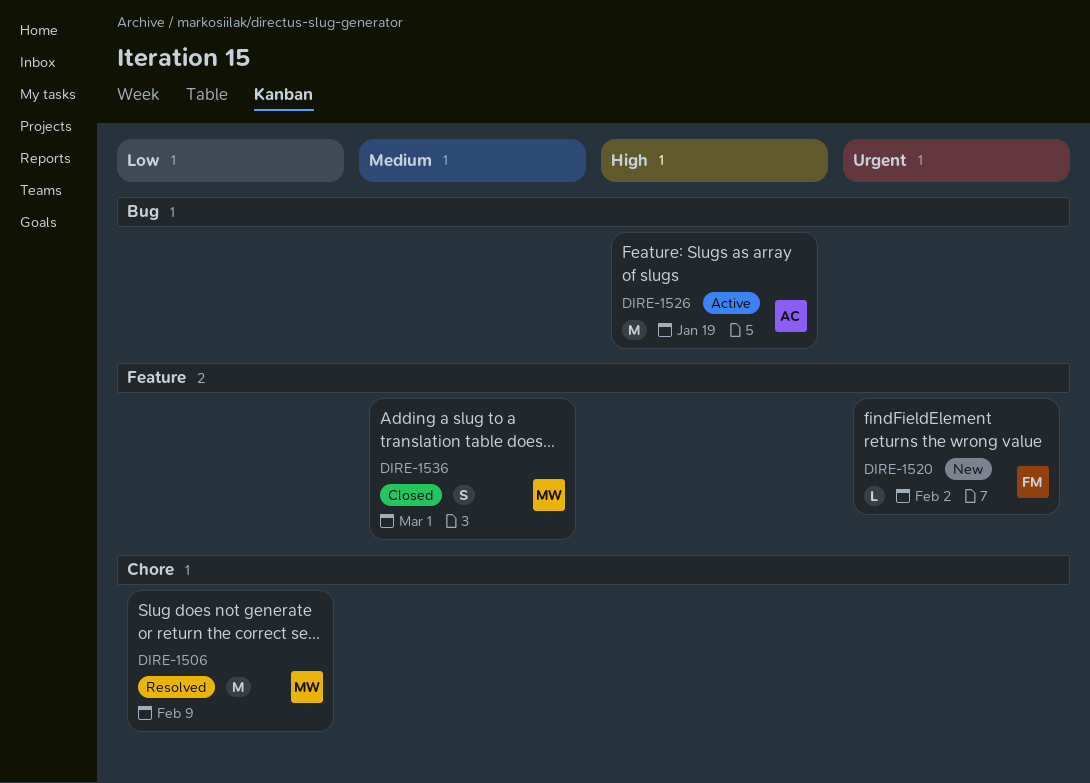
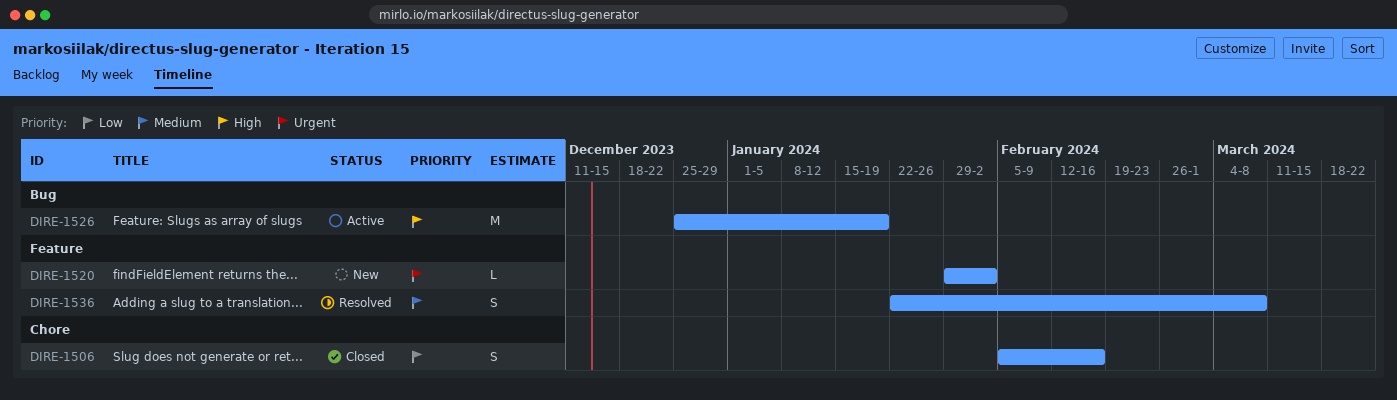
DIRE-1506, status: Resolved -> Closed
DIRE-1506, estimate: M -> S
DIRE-1506, due: Feb 9 -> Feb 16
DIRE-1536, status: Closed -> Resolved
DIRE-1536, due: Mar 1 -> Mar 8

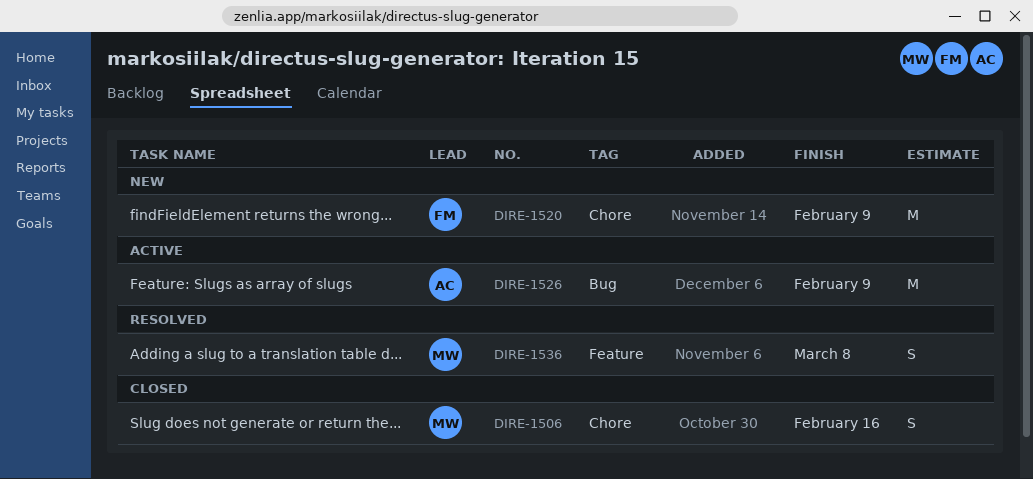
DIRE-1520, label: Feature -> Chore
DIRE-1520, estimate: L -> M
DIRE-1520, due: Feb 2 -> Feb 9
DIRE-1526, due: Jan 19 -> Feb 9

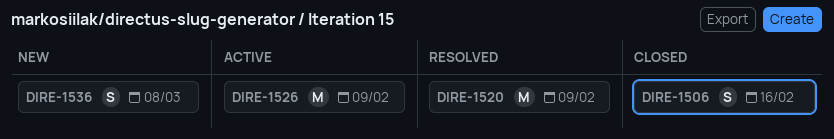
DIRE-1520, status: New -> Resolved
DIRE-1536, status: Resolved -> New

